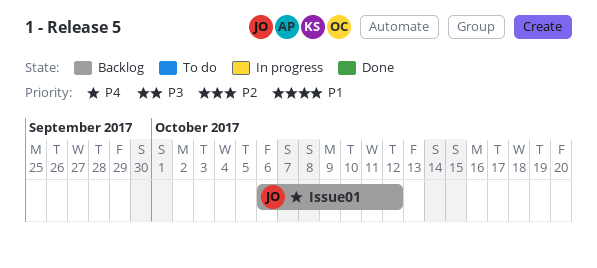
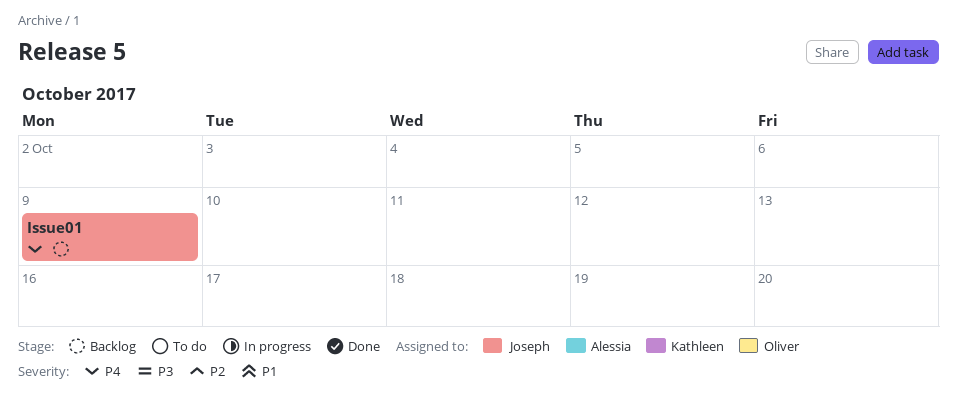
Issue01, due: Oct 12 -> Oct 9

